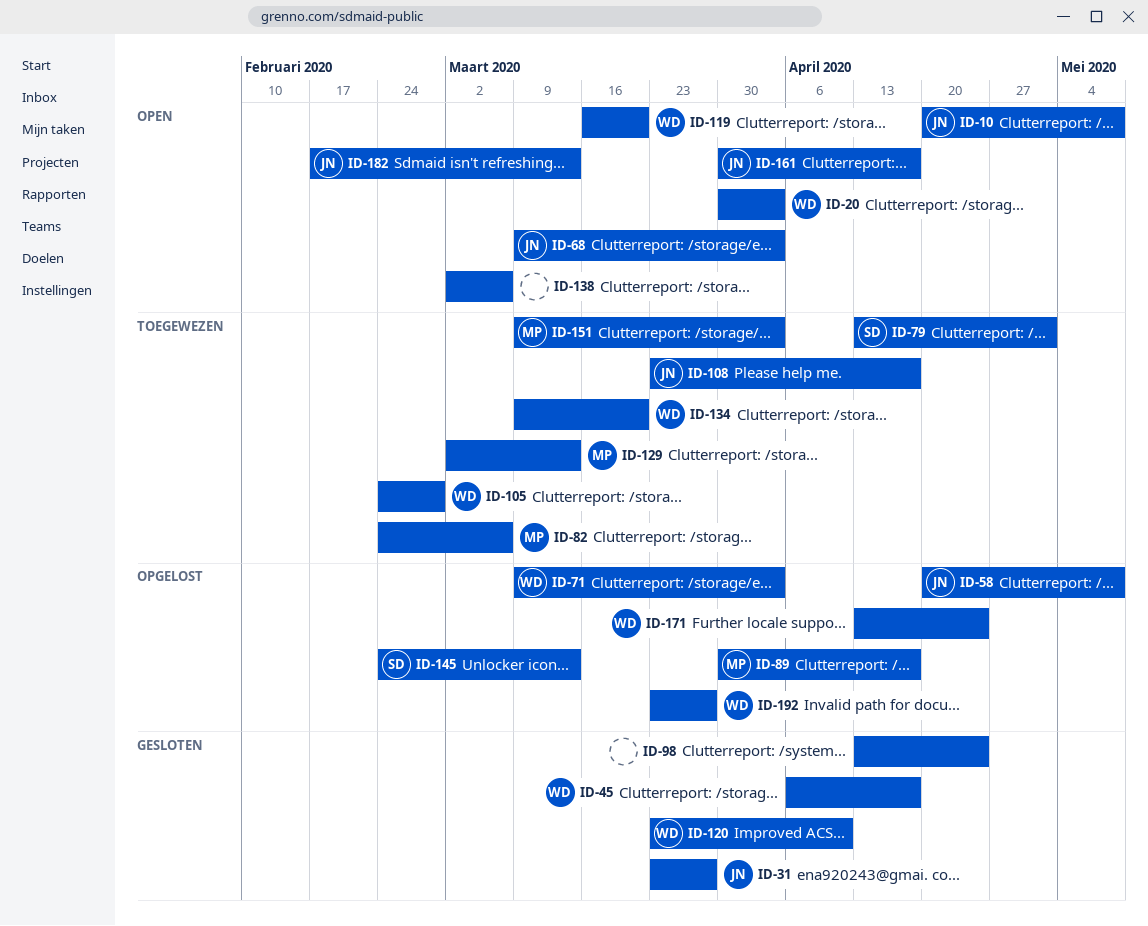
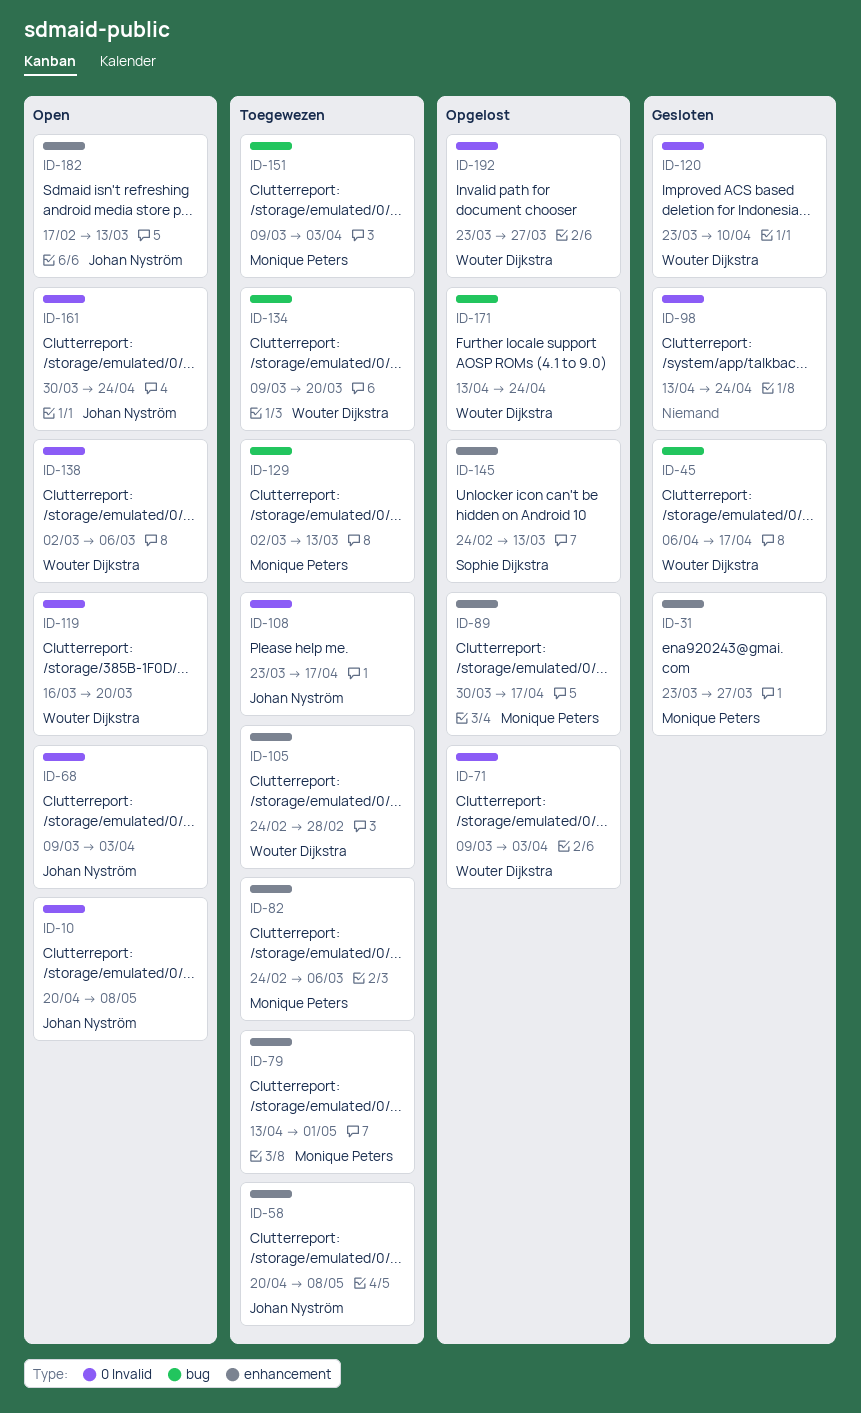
ID-20: present -> none
ID-31, owner: Johan Nyström -> Monique Peters
ID-58, status: Opgelost -> Toegewezen
ID-79, owner: Sophie Dijkstra -> Monique Peters
ID-138, owner: none -> Wouter Dijkstra
ID-161, due: Apr 17 -> Apr 24

